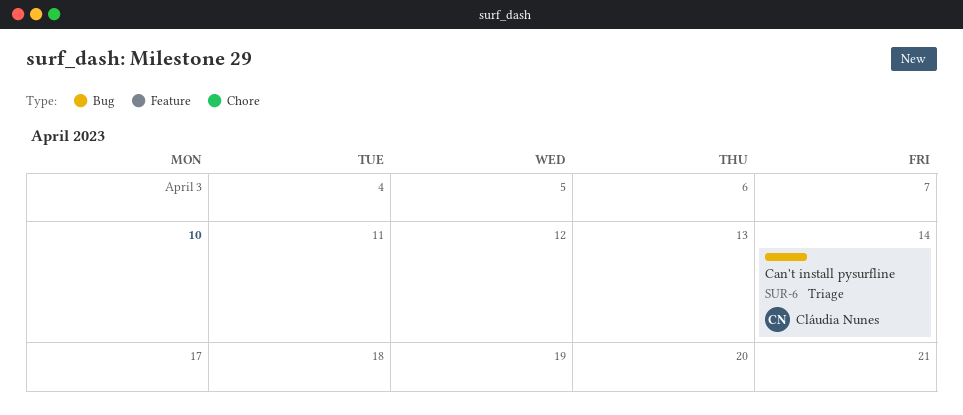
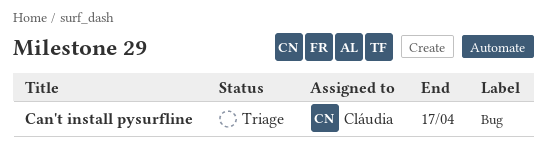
Can't install pysurfline, due: Apr 14 -> Apr 17

